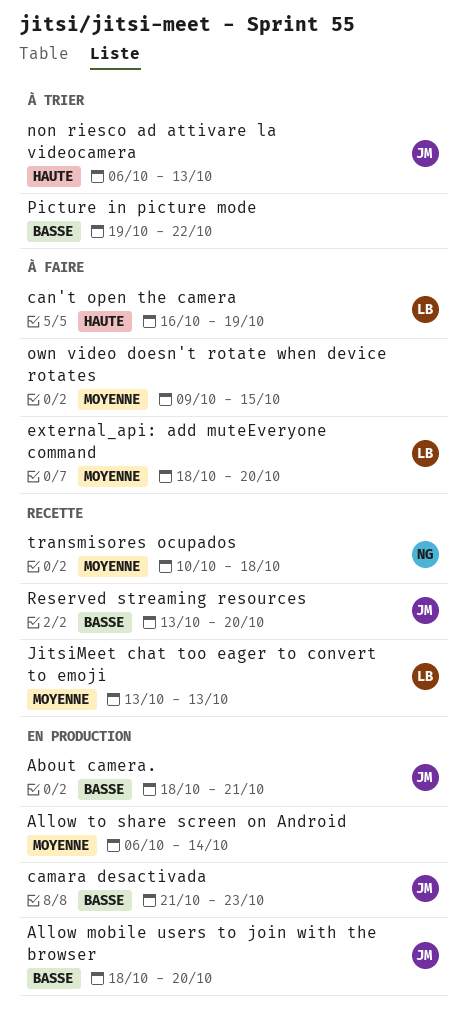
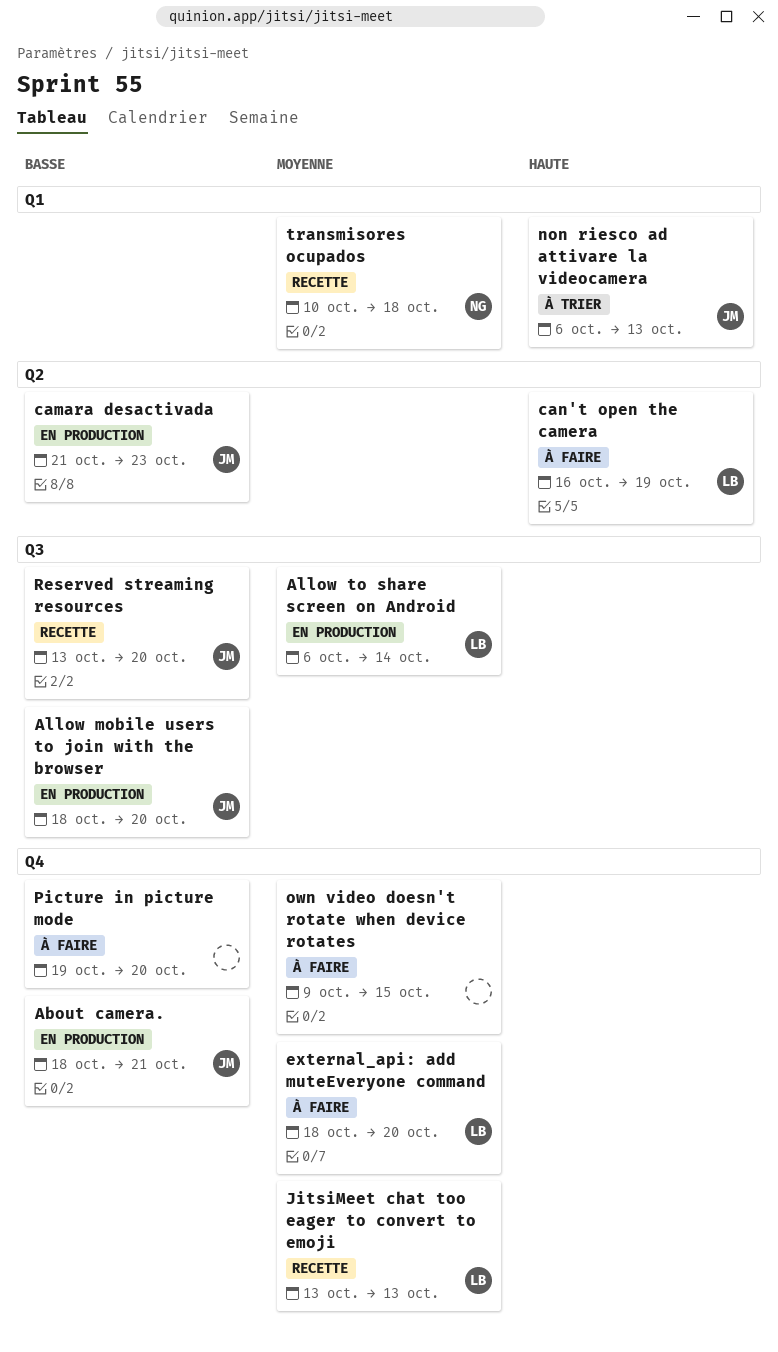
Allow to share screen on Android, owner: none -> LB
Picture in picture mode, status: À trier -> À faire
Picture in picture mode, due: Oct 22 -> Oct 20

